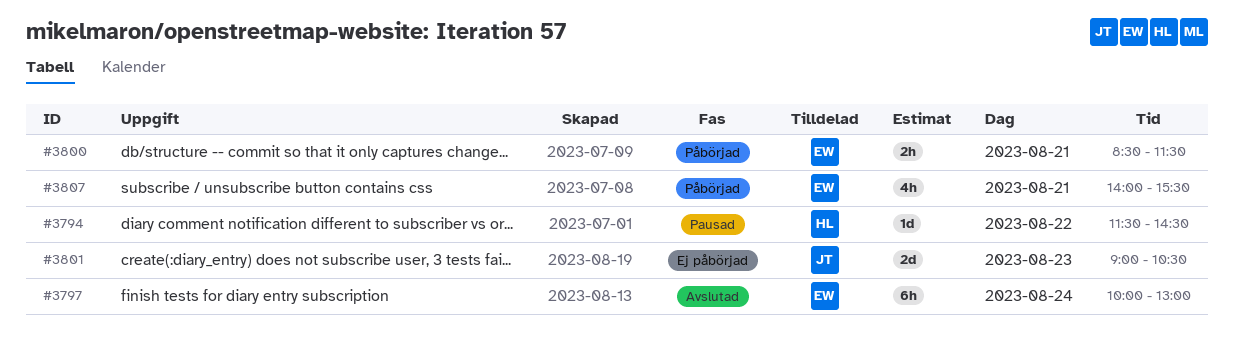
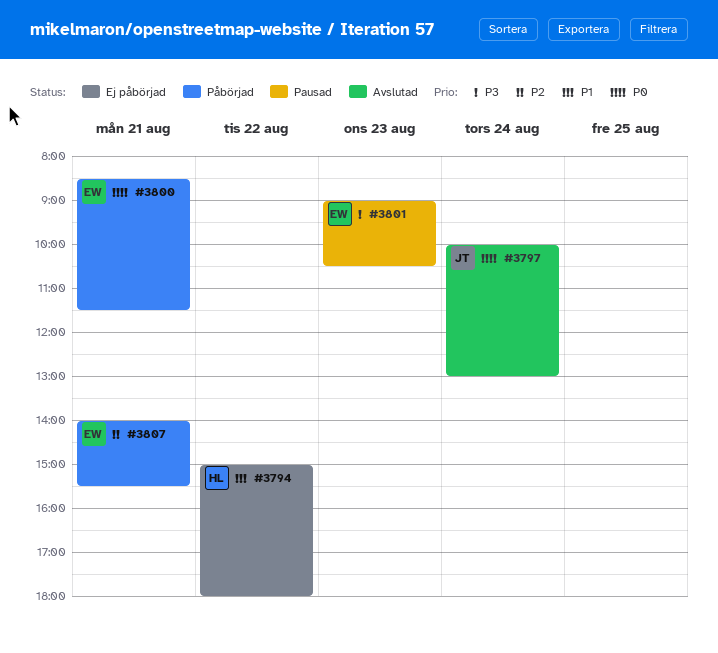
#3794, status: Pausad -> Ej påbörjad
#3794, begins: 11:30 -> 15:00
#3794, ends: 14:30 -> 18:00
#3797, owner: EW -> JT
#3801, status: Ej påbörjad -> Pausad
#3801, owner: JT -> EW

